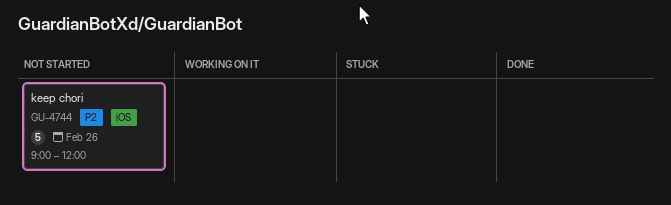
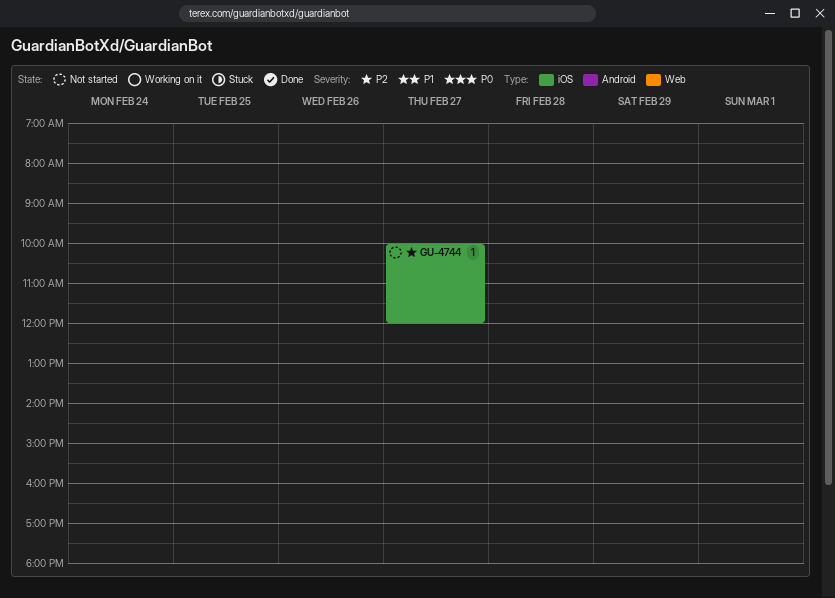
GU-4744, estimate: 5 -> 1
GU-4744, day: Feb 26 -> Feb 27
GU-4744, begins: 09:00 -> 10:00

